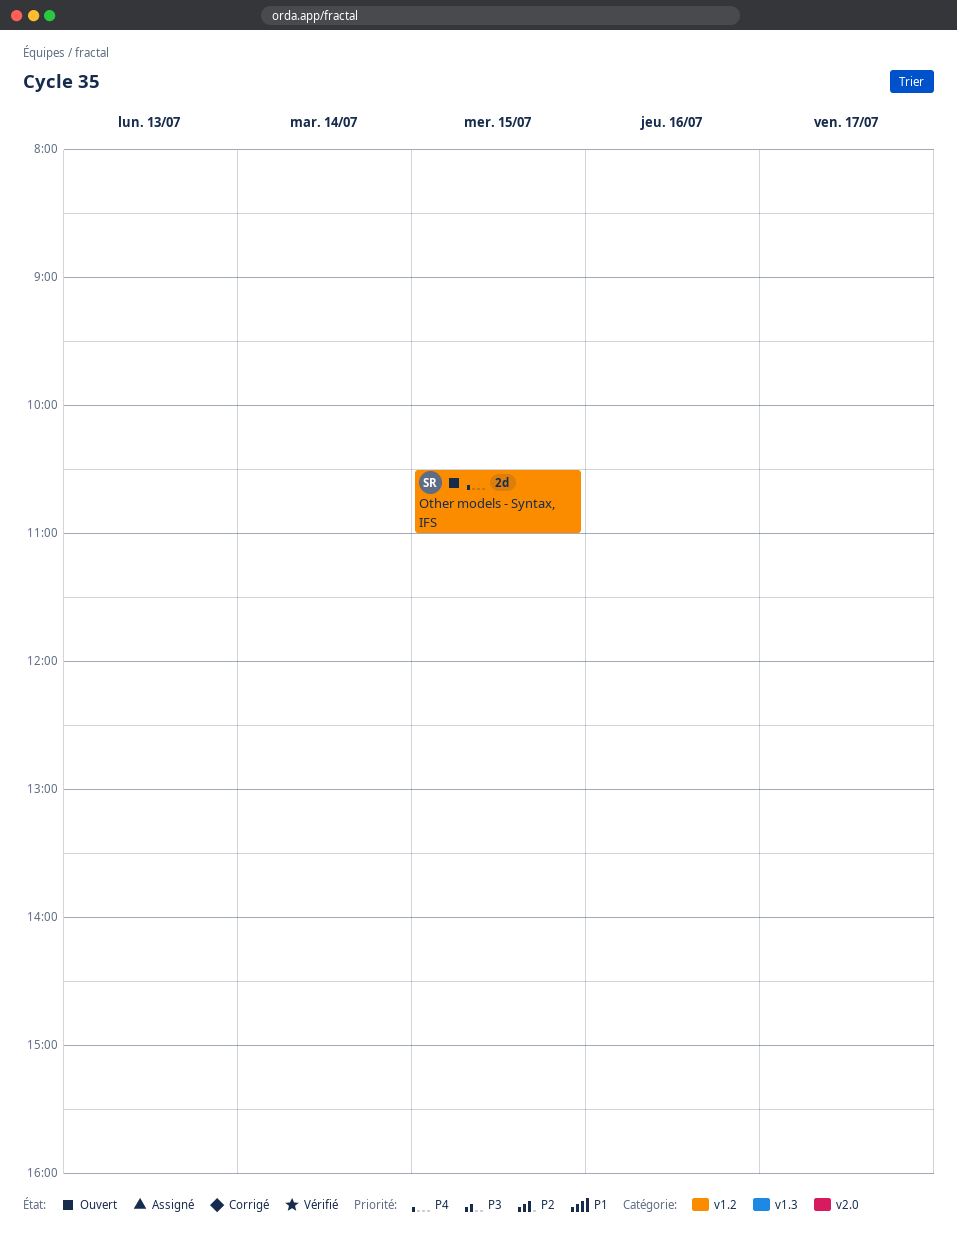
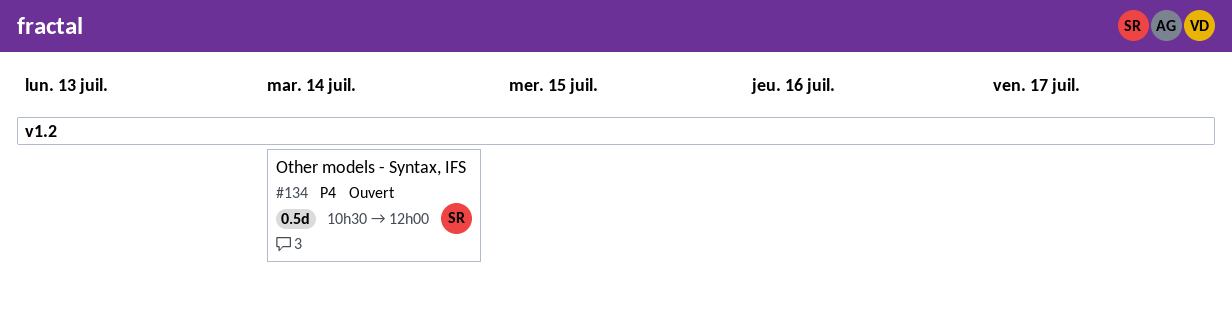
Other models - Syntax, IFS, estimate: 2d -> 0.5d
Other models - Syntax, IFS, day: Jul 15 -> Jul 14
Other models - Syntax, IFS, ends: 11:00 -> 12:00

